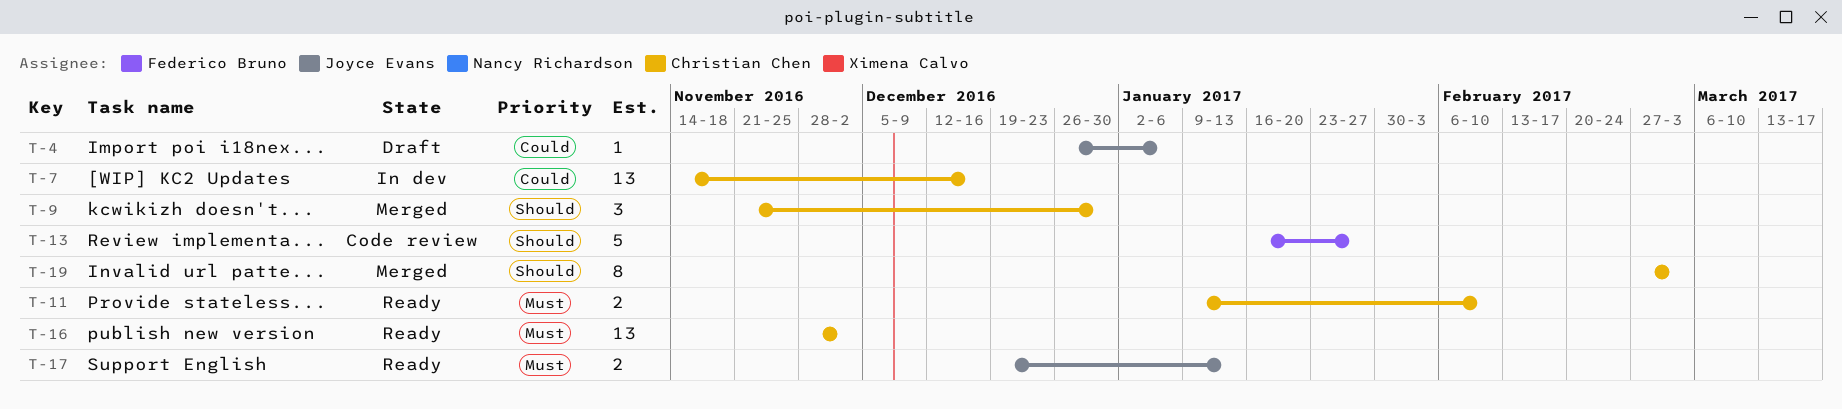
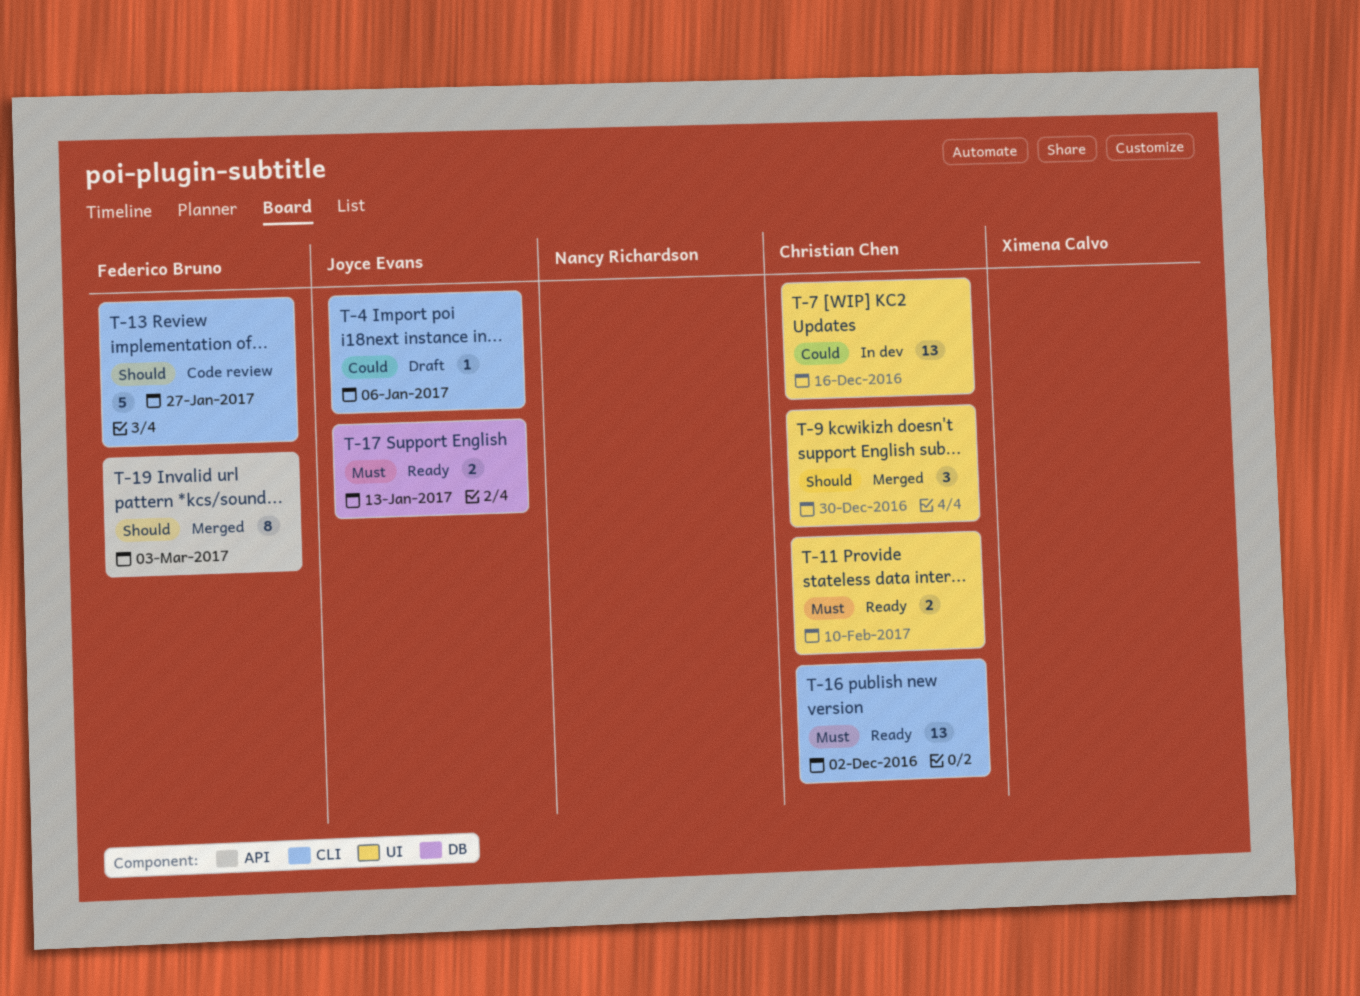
T-19, owner: Christian Chen -> Federico Bruno

